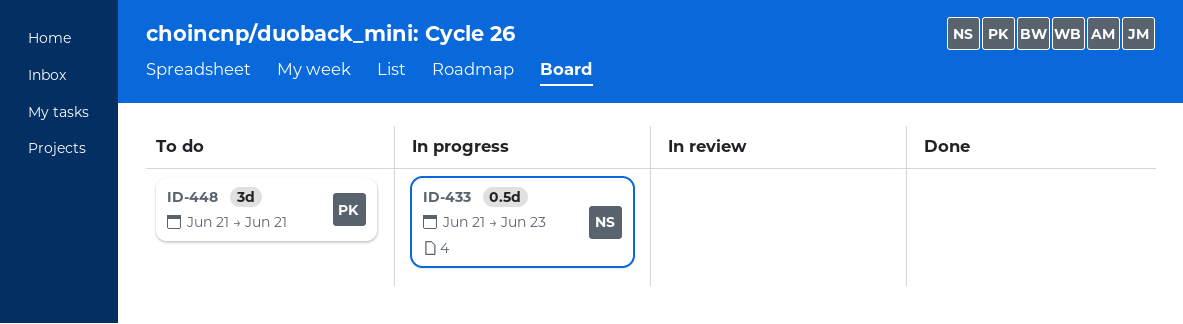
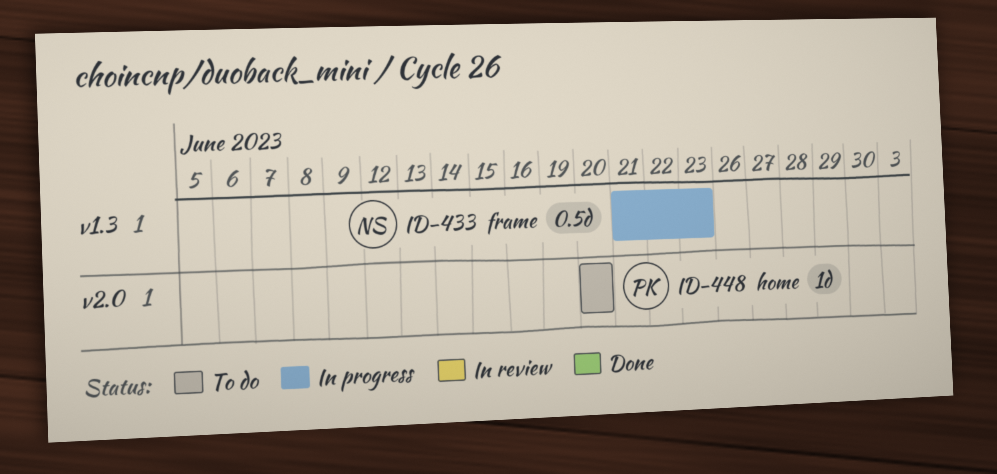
ID-448, estimate: 3d -> 1d
ID-448, start: Jun 21 -> Jun 20
ID-448, due: Jun 21 -> Jun 20

